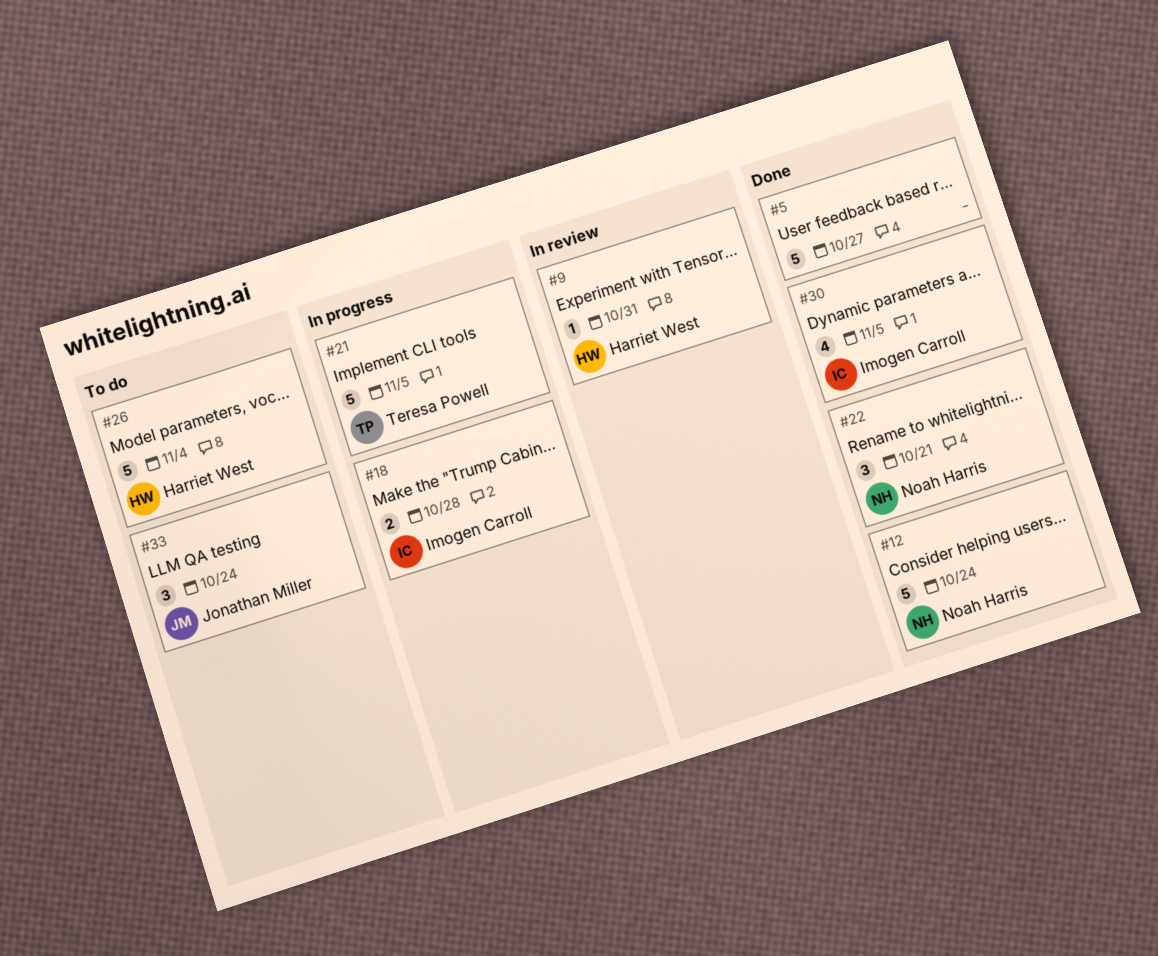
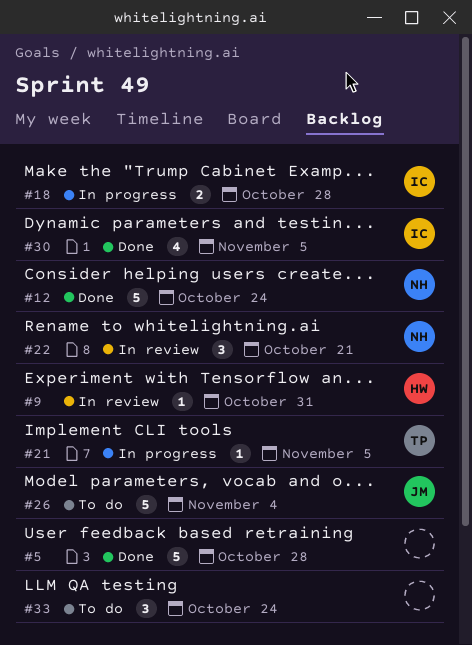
#5, due: Oct 27 -> Oct 28
#21, estimate: 5 -> 1
#22, status: Done -> In review
#26, owner: Harriet West -> Jonathan Miller
#33, owner: Jonathan Miller -> none

